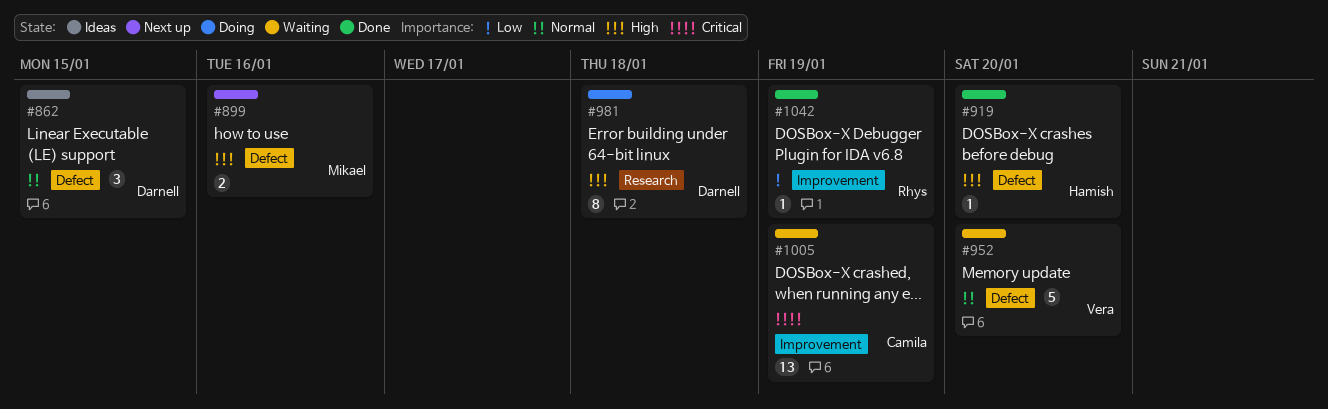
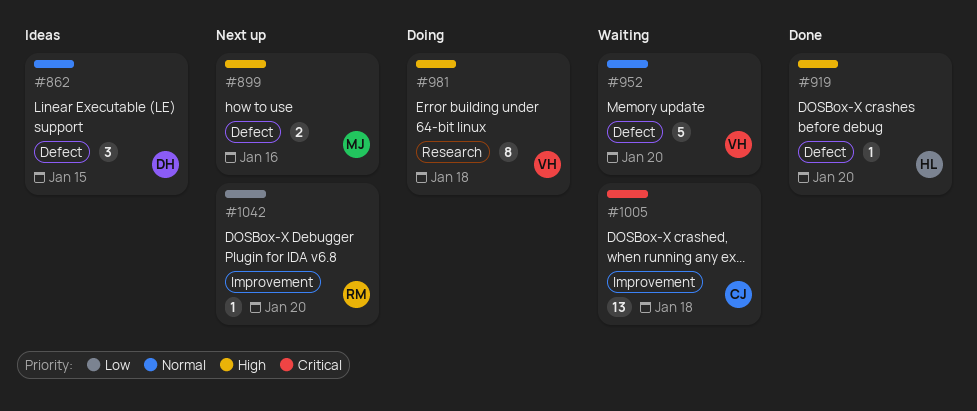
#981, owner: Darnell -> Vera
#1005, due: Jan 19 -> Jan 18
#1042, status: Done -> Next up
#1042, due: Jan 19 -> Jan 20

